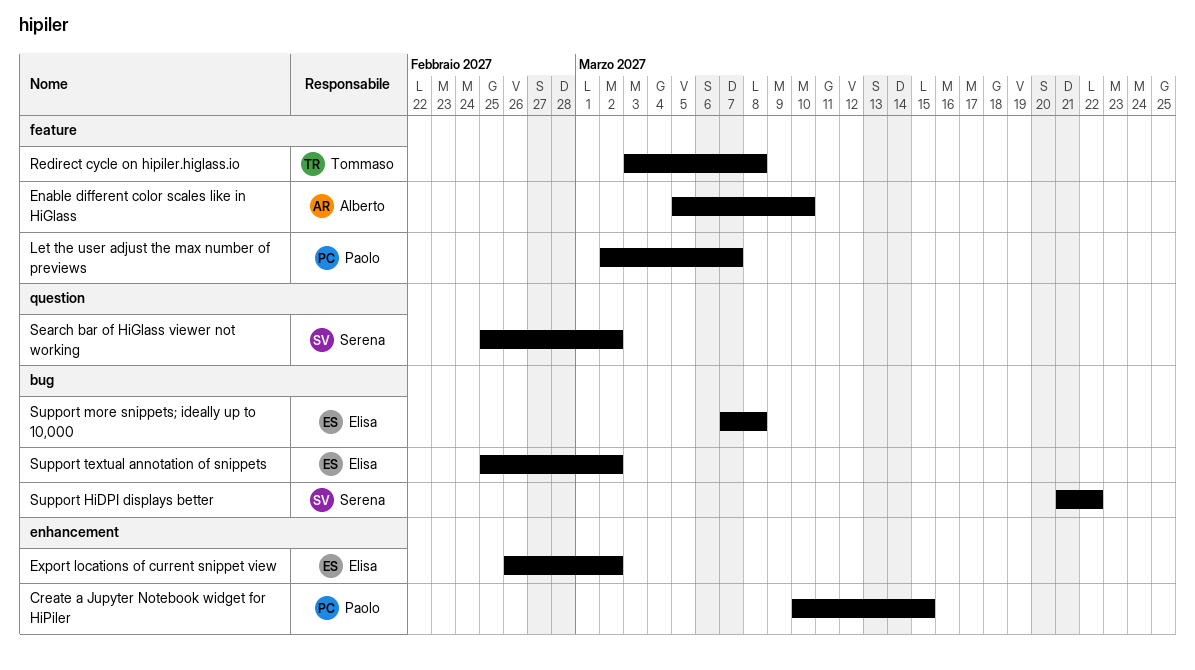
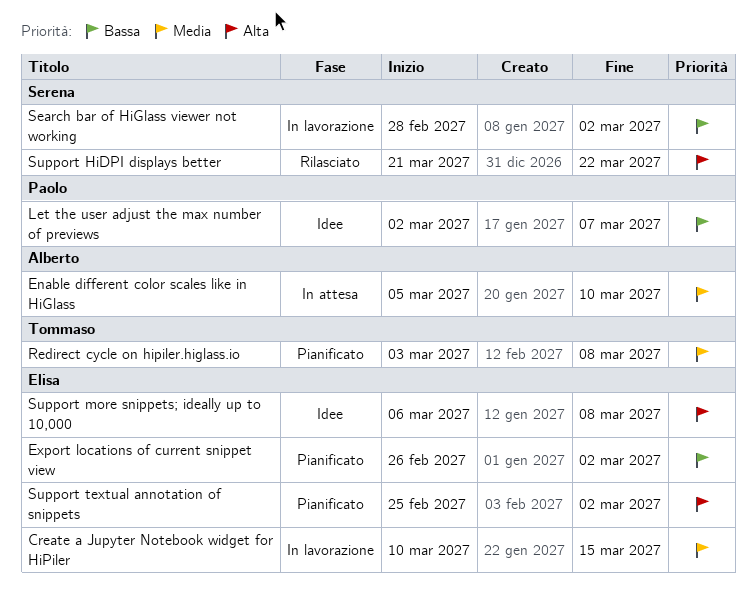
Create a Jupyter Notebook widget for HiPiler, owner: Paolo -> Elisa
Search bar of HiGlass viewer not working, start: Feb 25 -> Feb 28
Support more snippets; ideally up to 10,000, start: Mar 7 -> Mar 6

